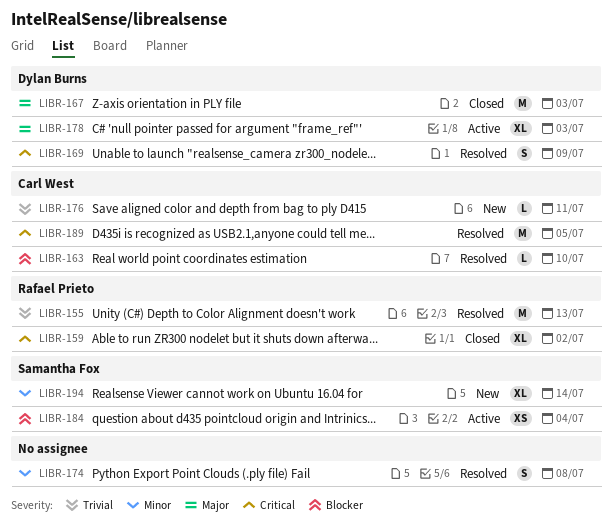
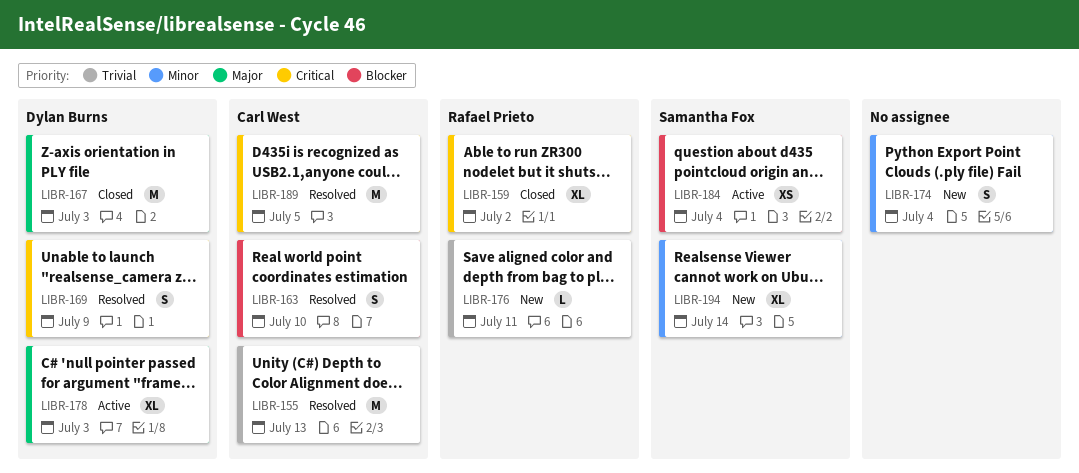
LIBR-155, owner: Rafael Prieto -> Carl West
LIBR-163, estimate: L -> S
LIBR-174, status: Resolved -> New
LIBR-174, due: Jul 8 -> Jul 4
LIBR-176, owner: Carl West -> Rafael Prieto

